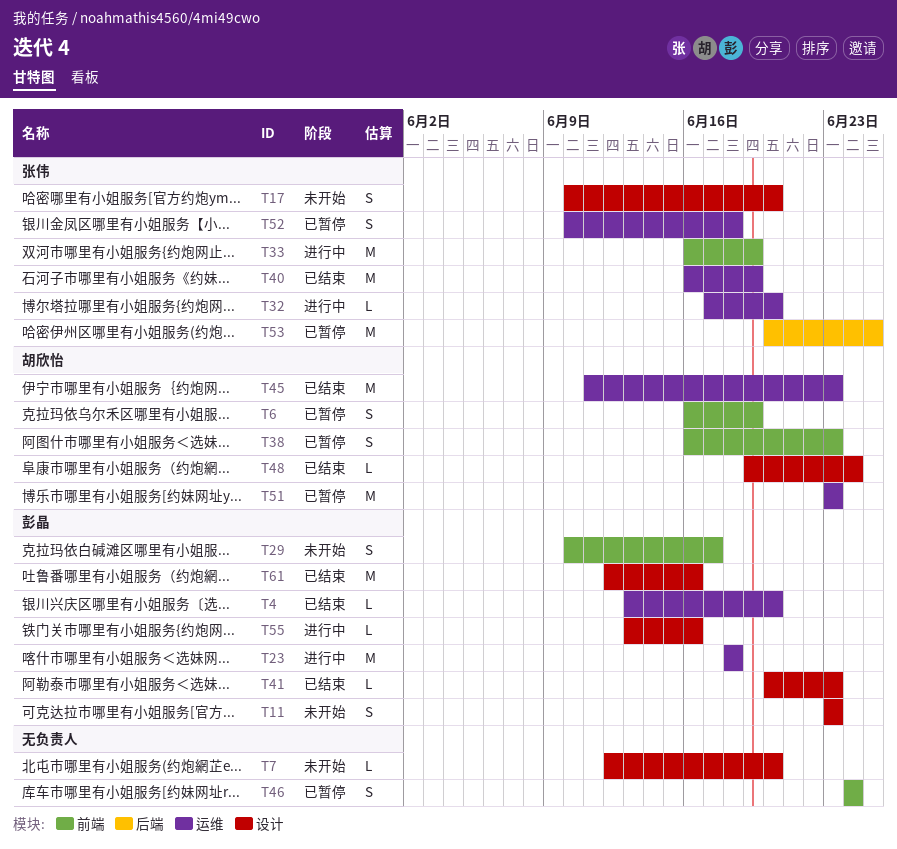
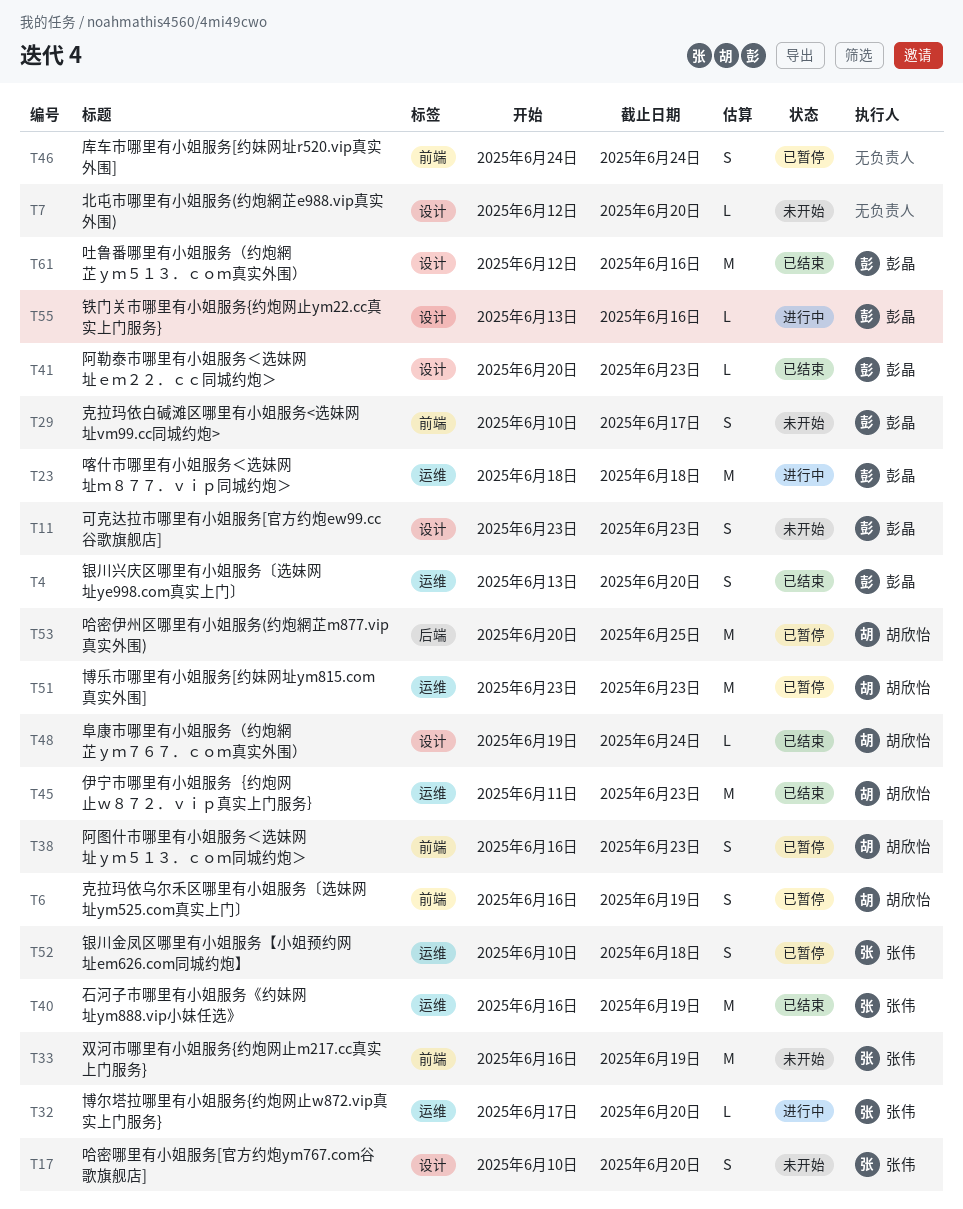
T4, estimate: L -> S
T33, status: 进行中 -> 未开始
T53, owner: 张伟 -> 胡欣怡

